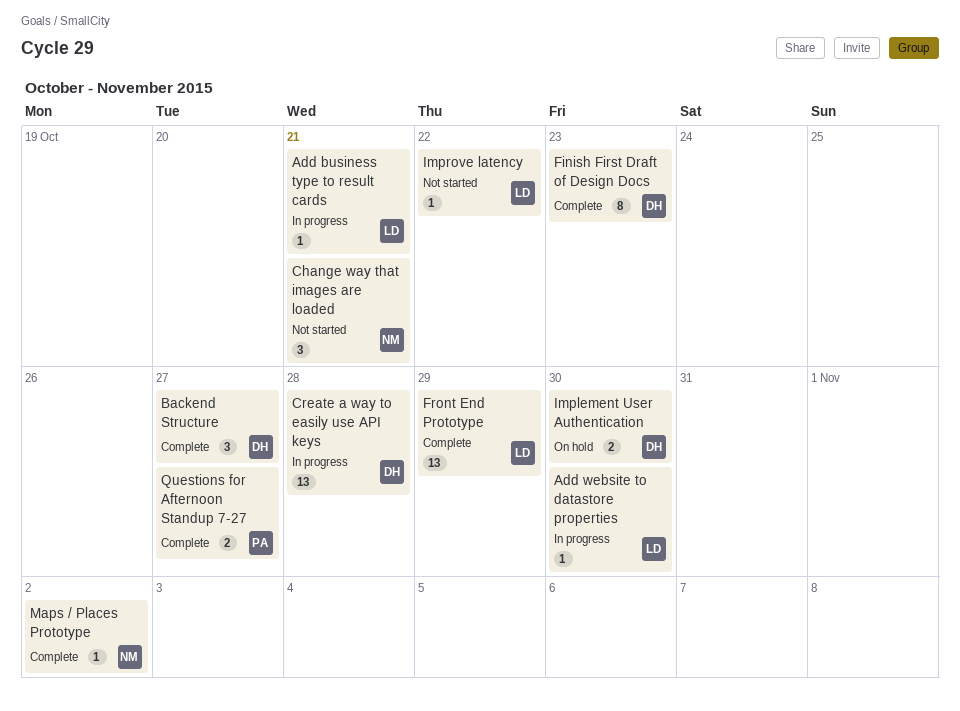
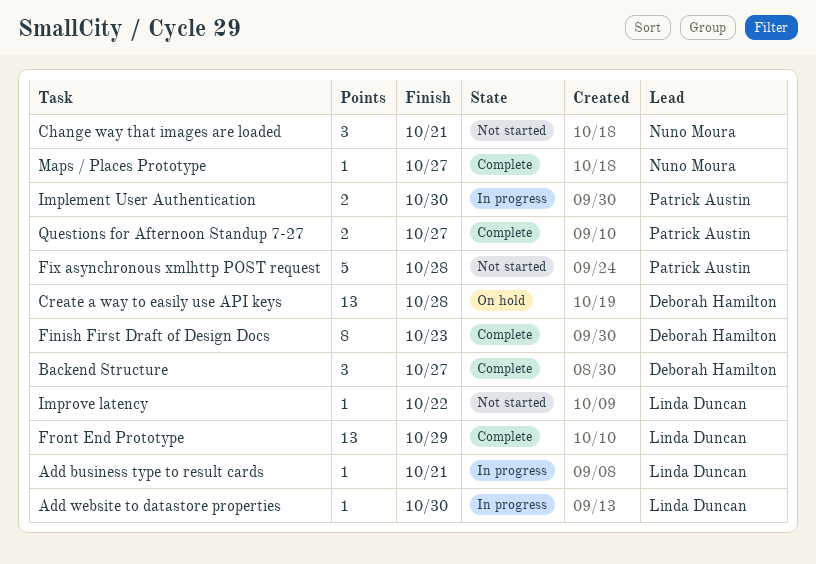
Create a way to easily use API keys, status: In progress -> On hold
Fix asynchronous xmlhttp POST request: none -> present
Implement User Authentication, status: On hold -> In progress
Implement User Authentication, owner: Deborah Hamilton -> Patrick Austin
Maps / Places Prototype, due: Nov 2 -> Oct 27

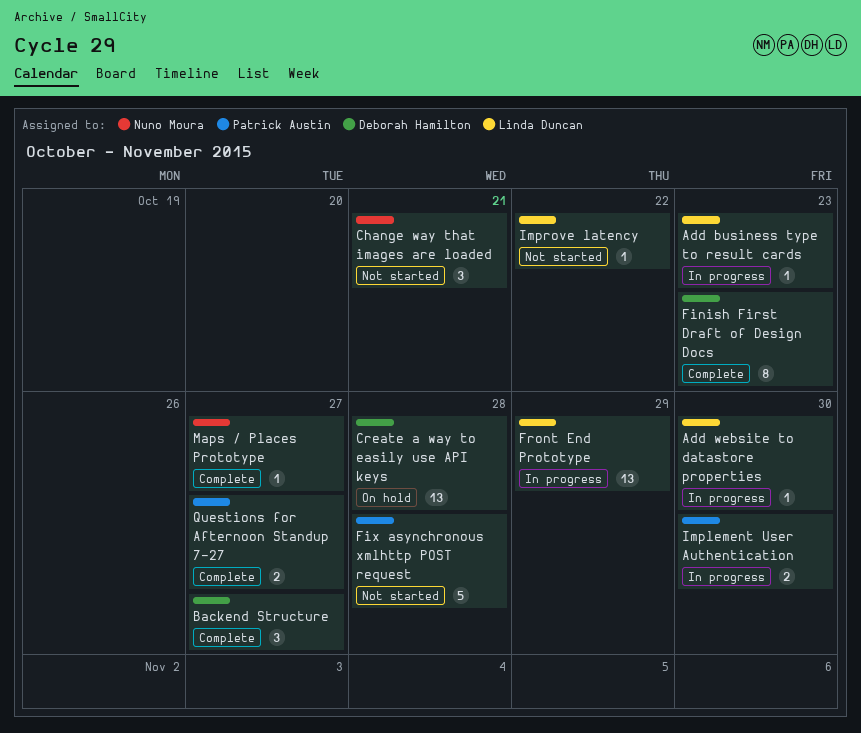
Add business type to result cards, due: Oct 21 -> Oct 23
Front End Prototype, status: Complete -> In progress

